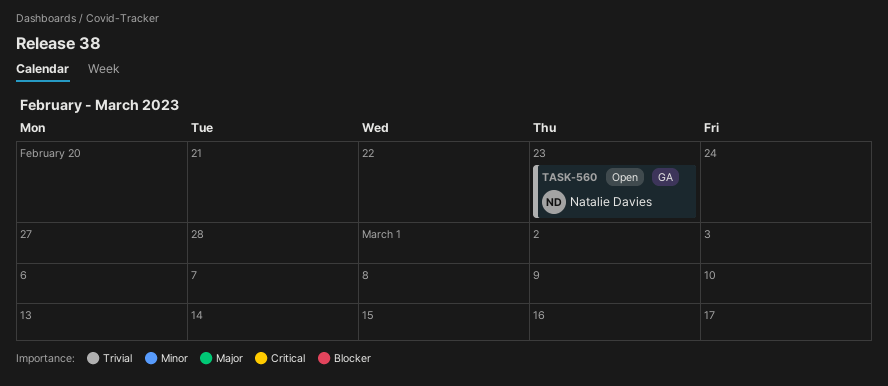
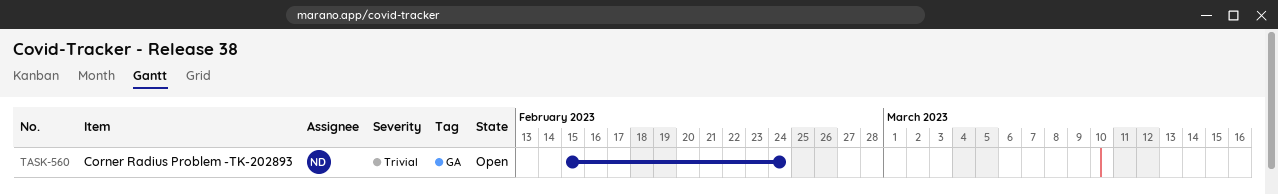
TASK-560, due: Feb 23 -> Feb 24

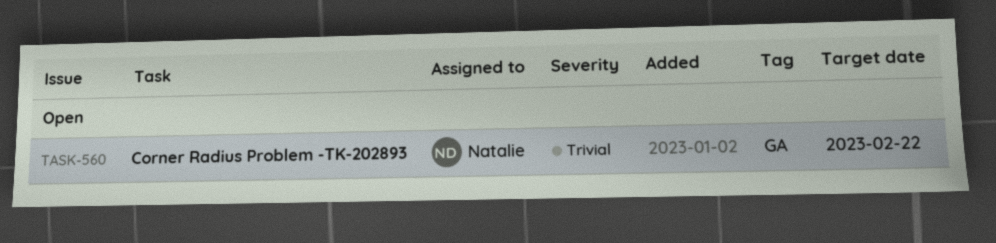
TASK-560, due: Feb 24 -> Feb 22

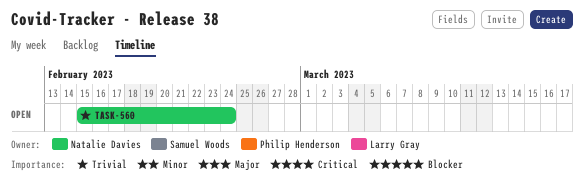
TASK-560, due: Feb 22 -> Feb 24

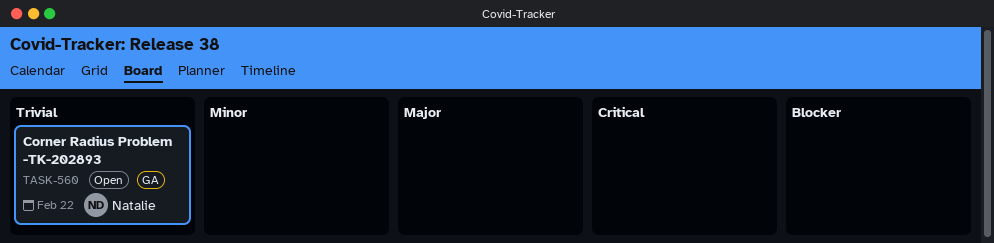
TASK-560, due: Feb 24 -> Feb 22

